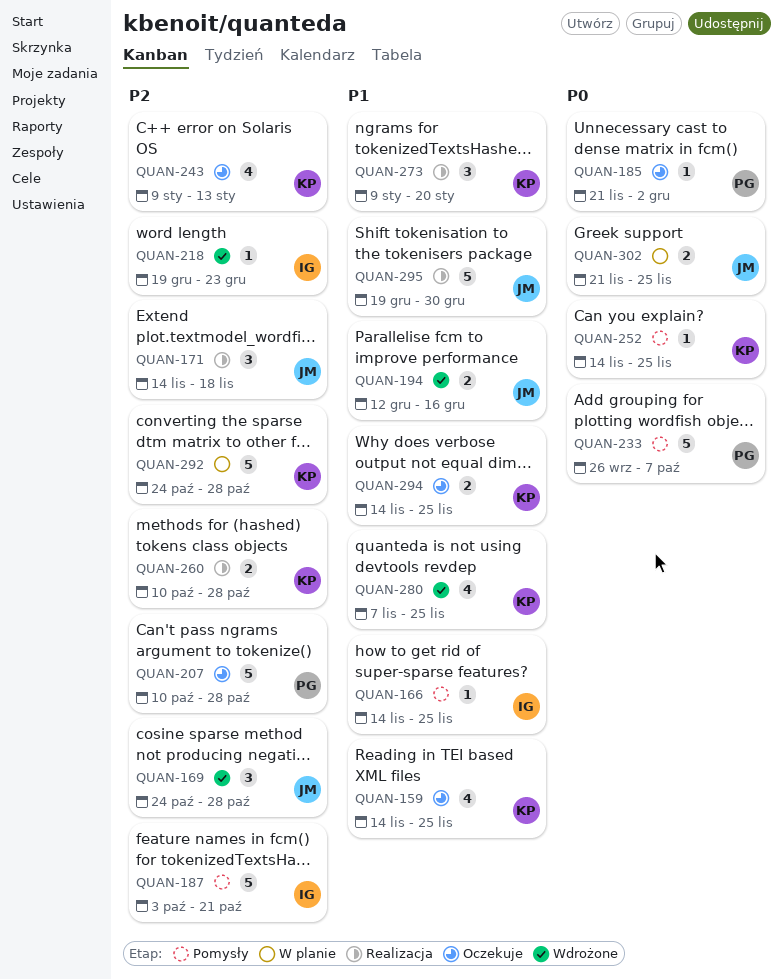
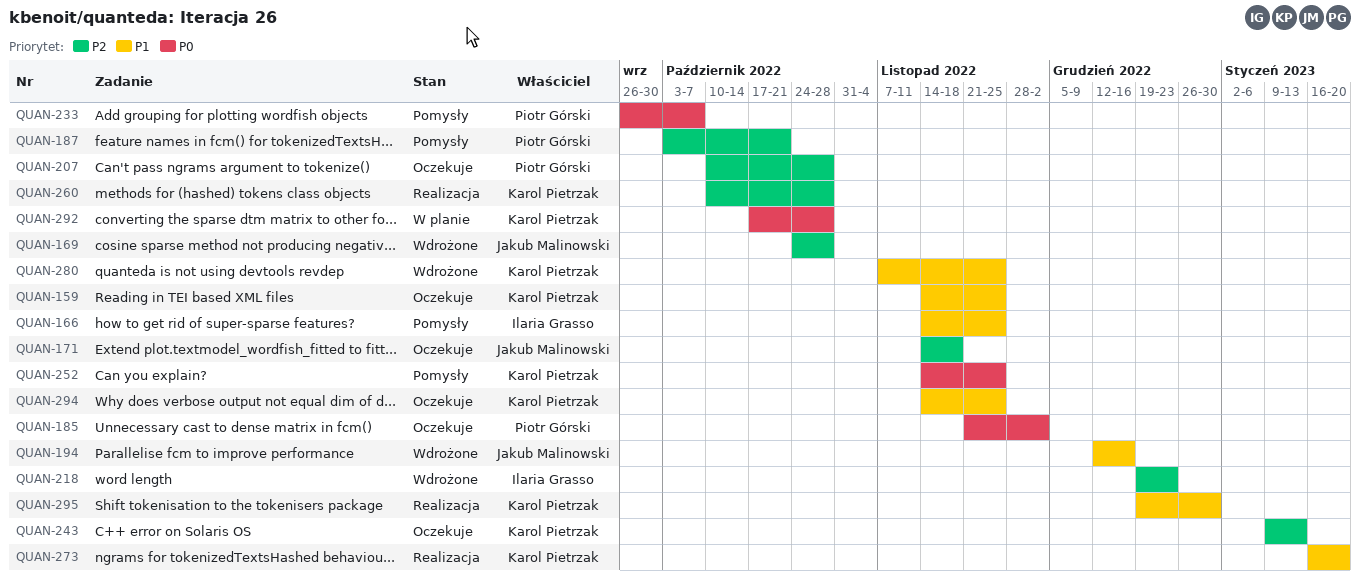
QUAN-171, status: Realizacja -> Oczekuje
QUAN-187, owner: Ilaria Grasso -> Piotr Górski
QUAN-273, start: Jan 9 -> Jan 16
QUAN-292, priority: P2 -> P0
QUAN-292, start: Oct 24 -> Oct 17
QUAN-295, owner: Jakub Malinowski -> Karol Pietrzak
QUAN-302: present -> none

